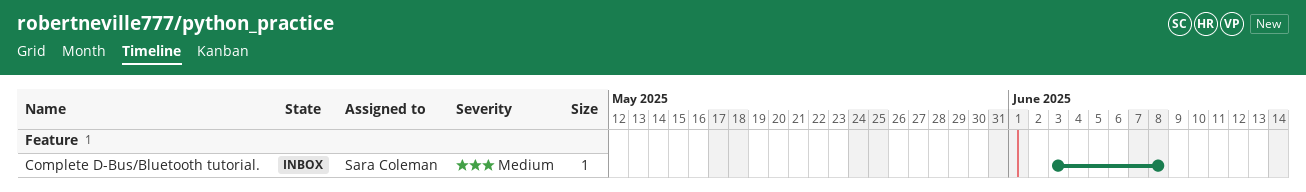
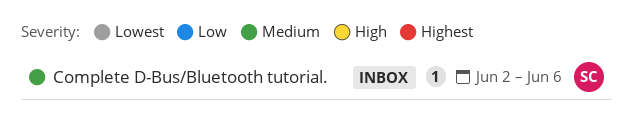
Complete D-Bus/Bluetooth tutorial., start: Jun 3 -> Jun 2
Complete D-Bus/Bluetooth tutorial., due: Jun 8 -> Jun 6

